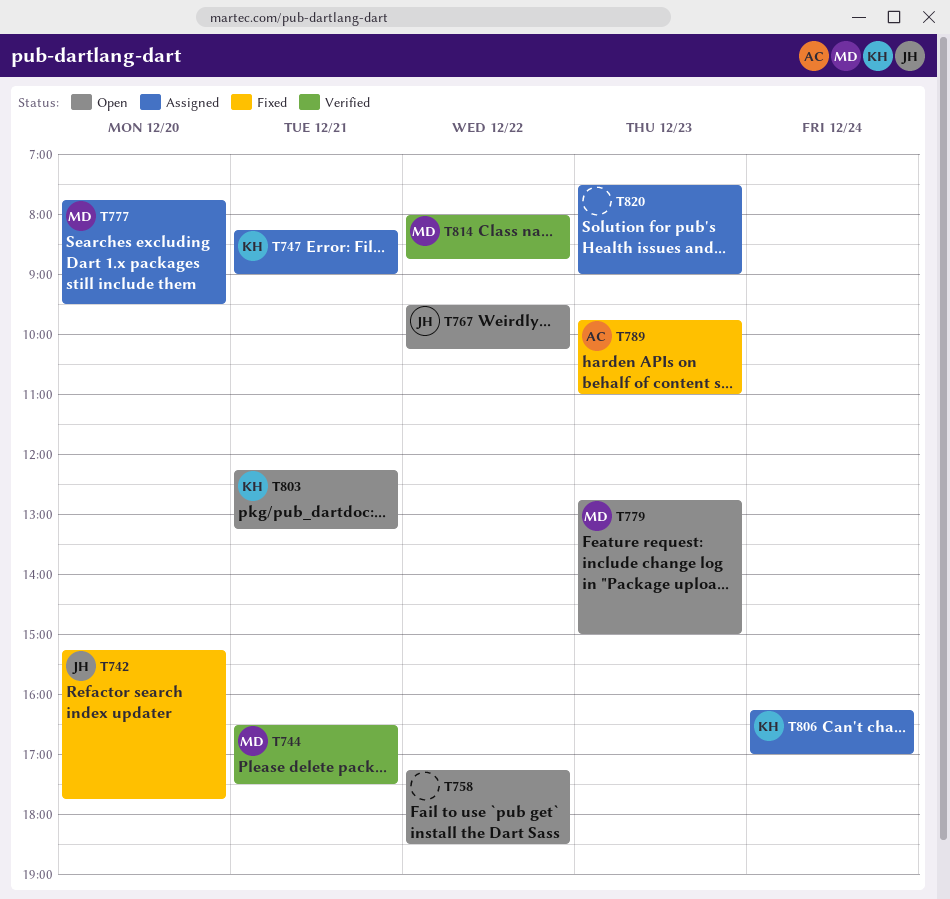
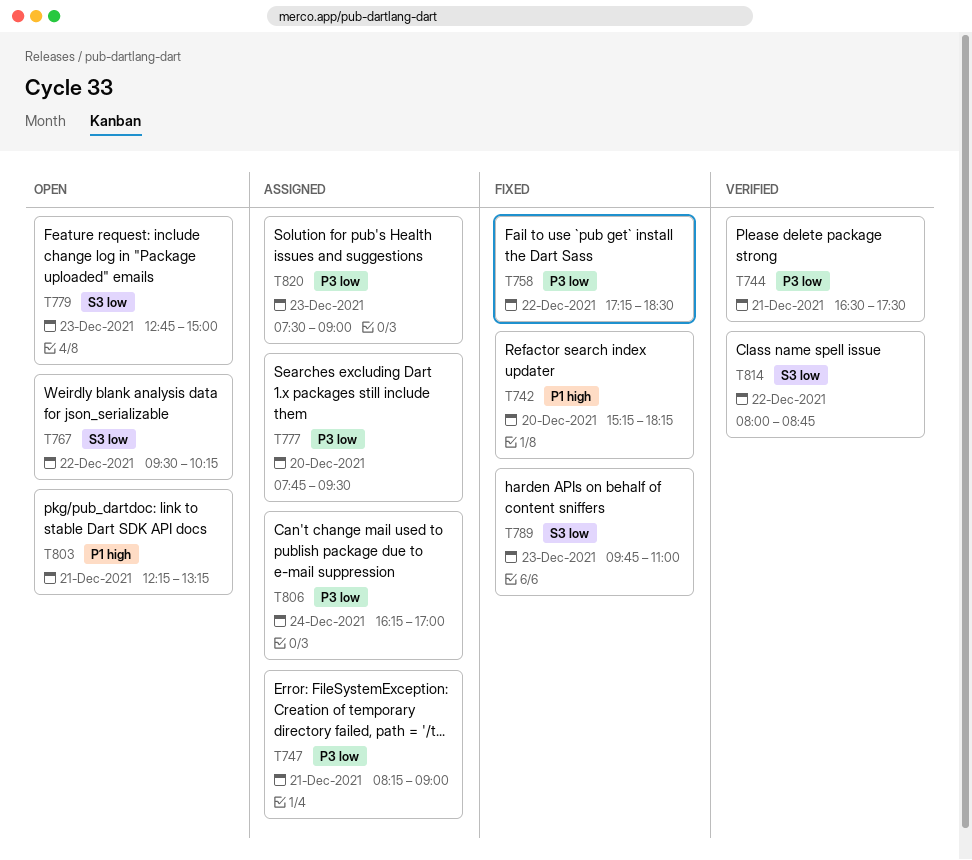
T742, ends: 17:45 -> 18:15
T758, status: Open -> Fixed

